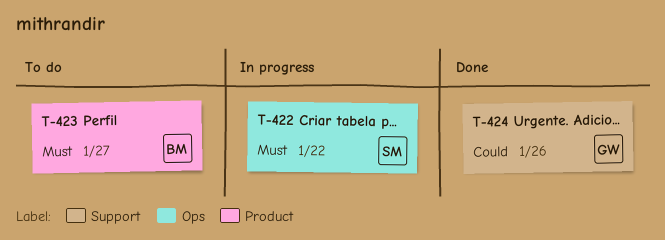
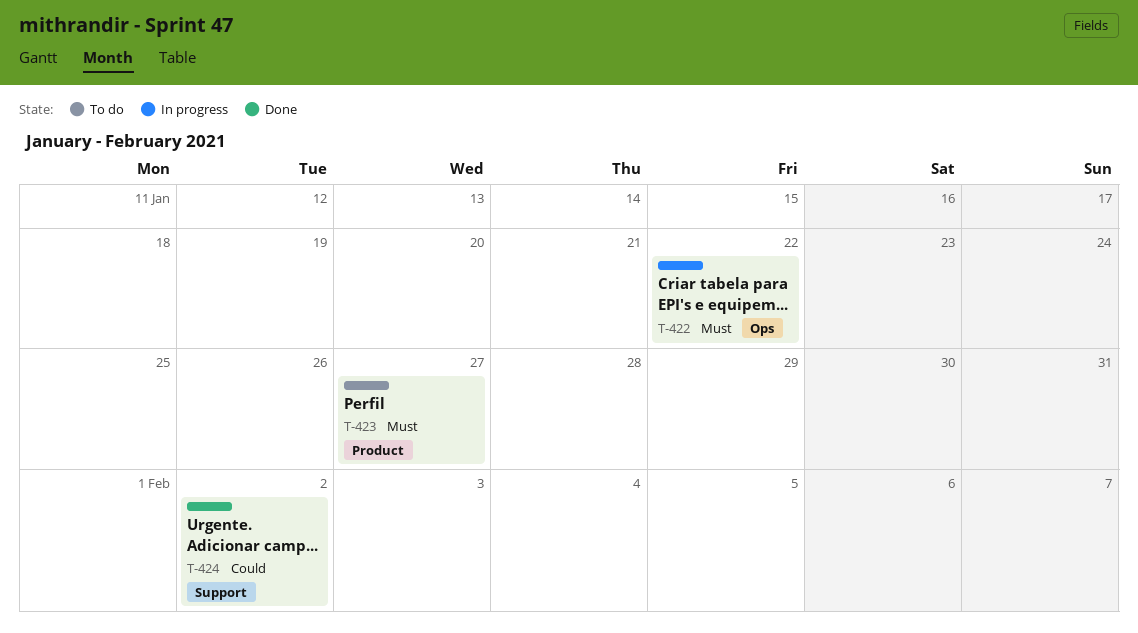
T-424, due: Jan 26 -> Feb 2

